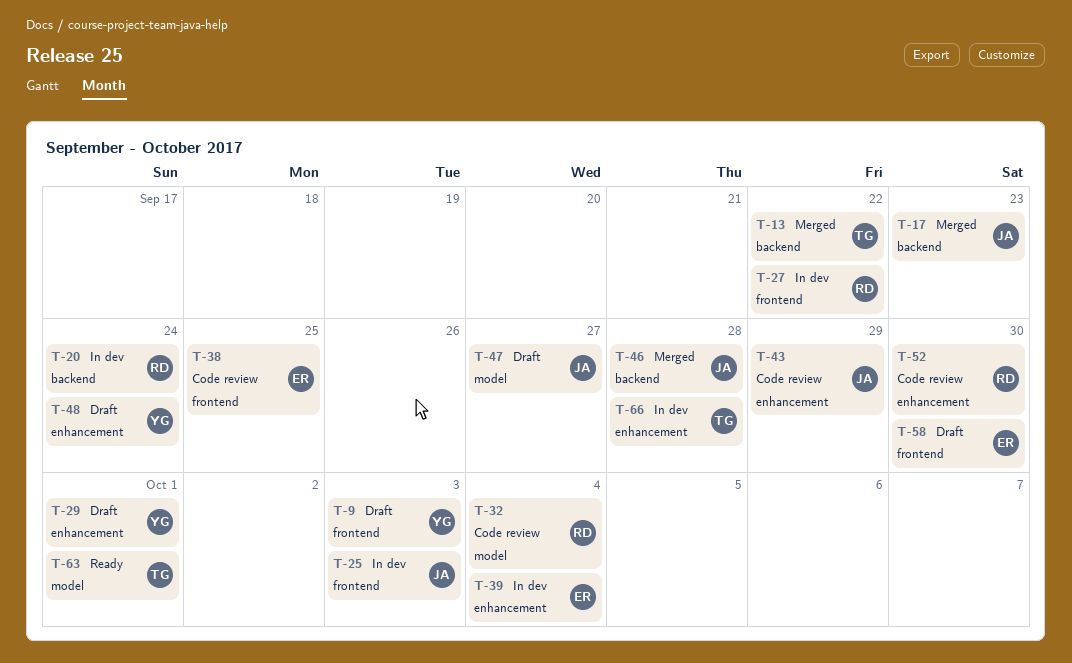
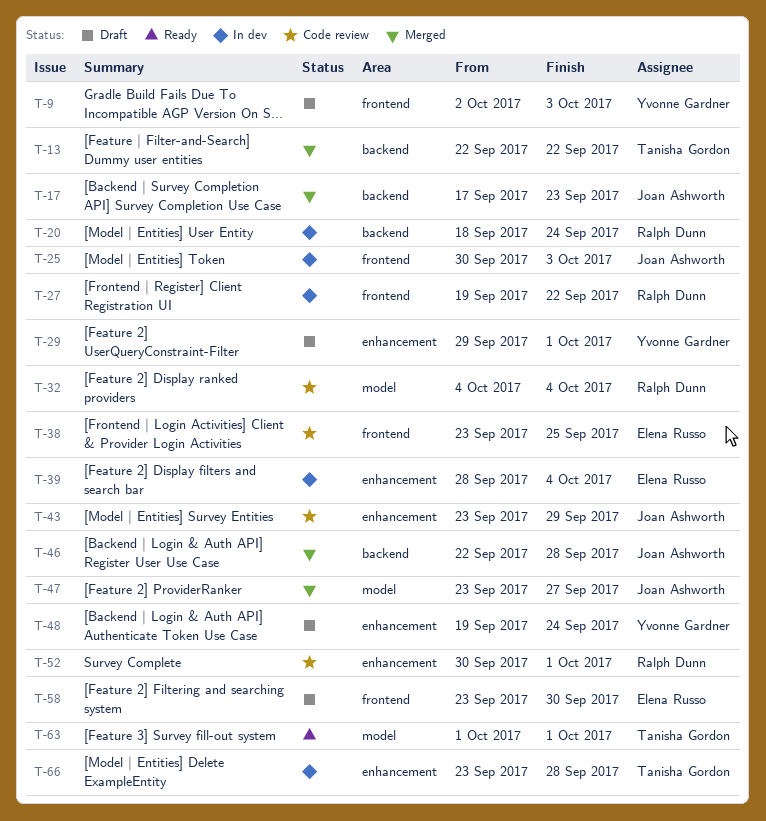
T-47, status: Draft -> Merged
T-52, due: Sep 30 -> Oct 1

